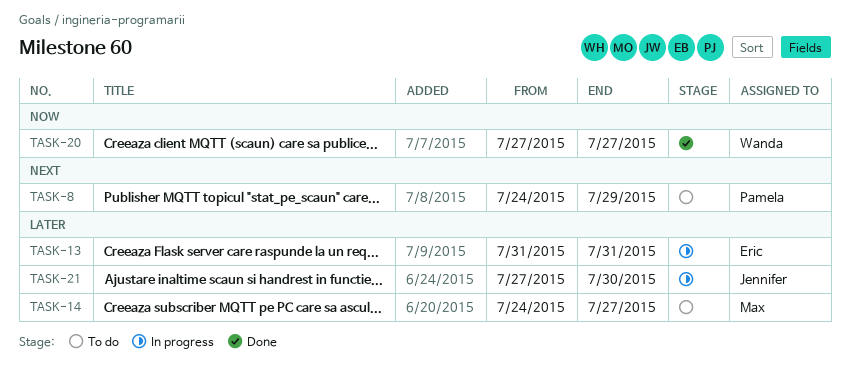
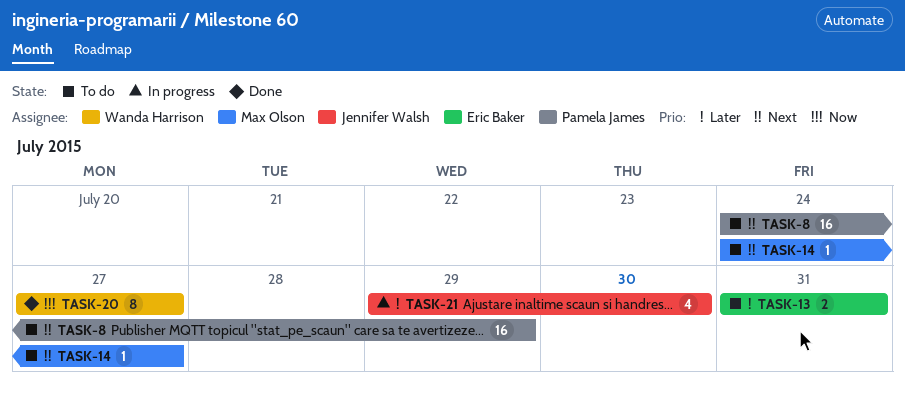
TASK-13, status: In progress -> To do
TASK-14, priority: Later -> Next
TASK-21, start: Jul 27 -> Jul 29

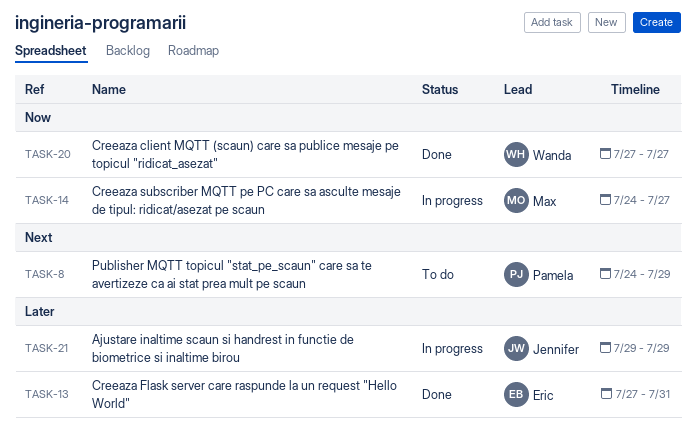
TASK-13, status: To do -> Done
TASK-13, start: Jul 31 -> Jul 27
TASK-14, status: To do -> In progress
TASK-14, priority: Next -> Now
TASK-21, due: Jul 30 -> Jul 29

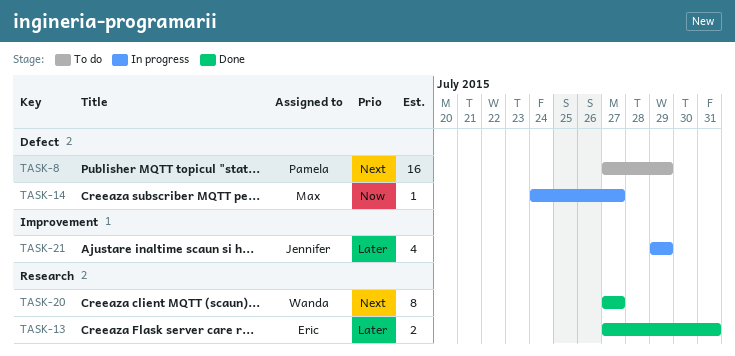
TASK-8, start: Jul 24 -> Jul 27
TASK-20, priority: Now -> Next

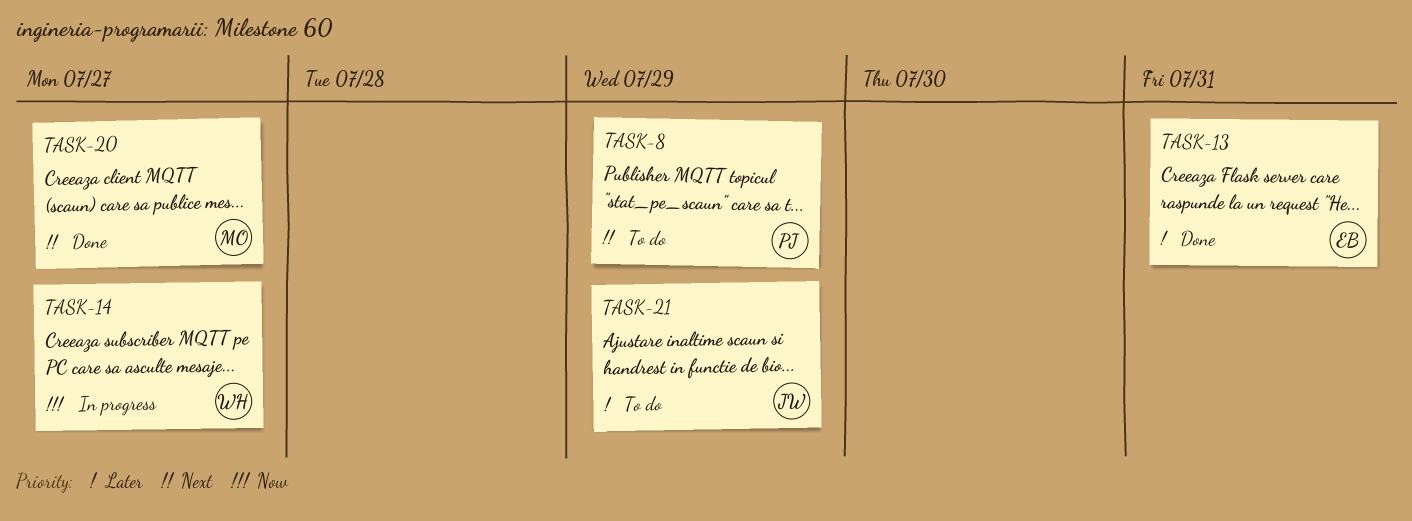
TASK-14, owner: Max -> Wanda
TASK-20, owner: Wanda -> Max
TASK-21, status: In progress -> To do

